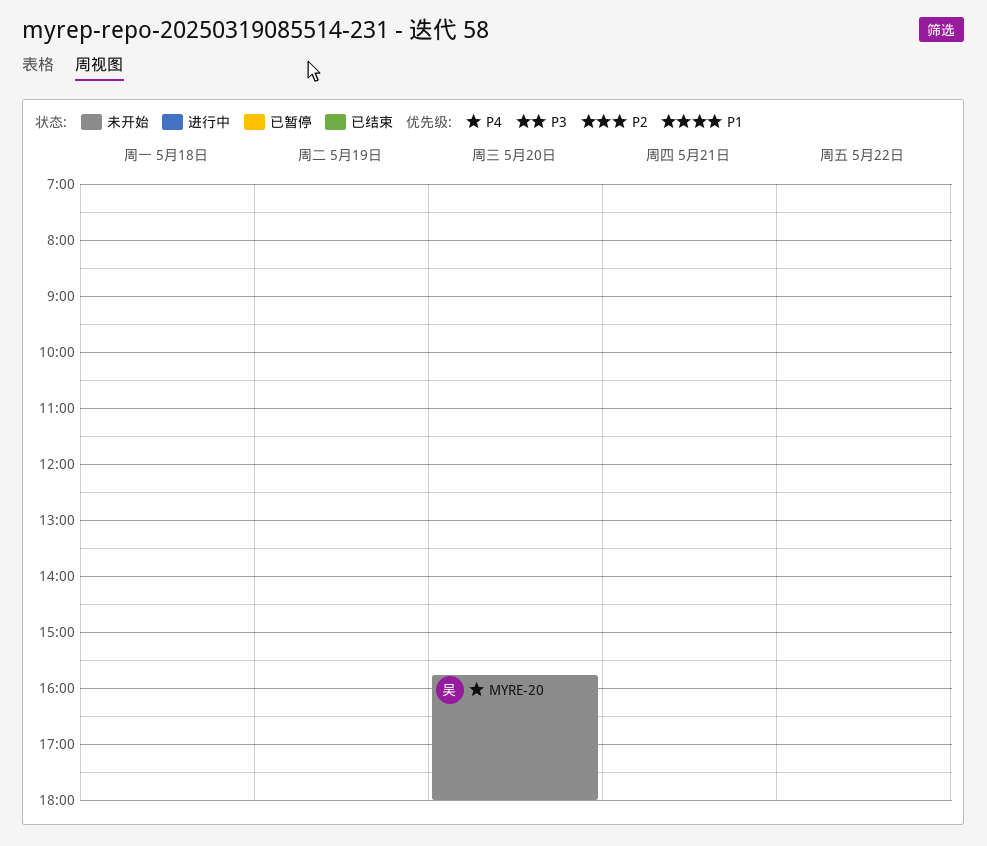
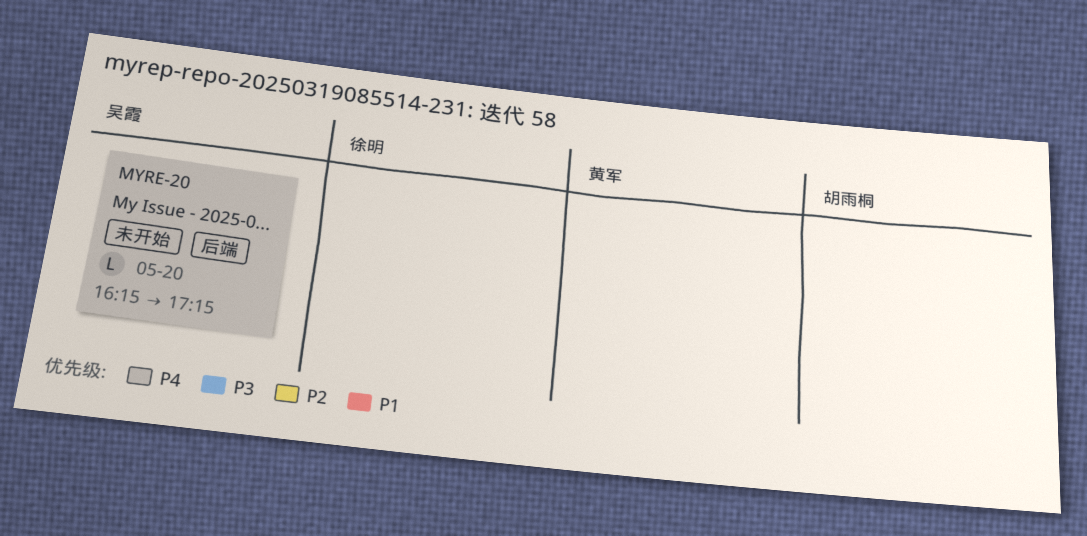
MYRE-20, begins: 15:45 -> 16:15
MYRE-20, ends: 18:00 -> 17:15

